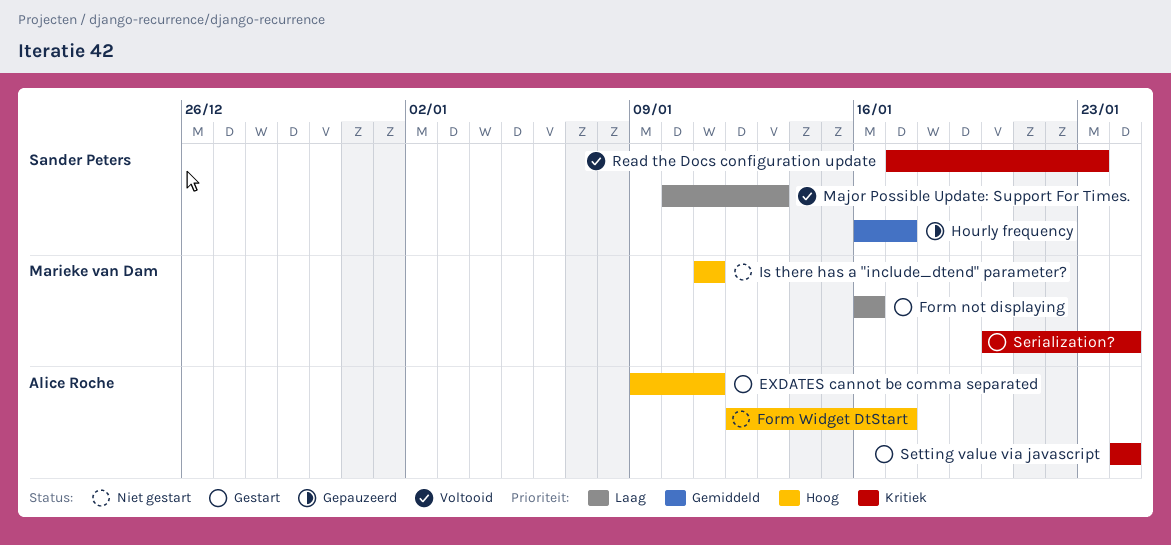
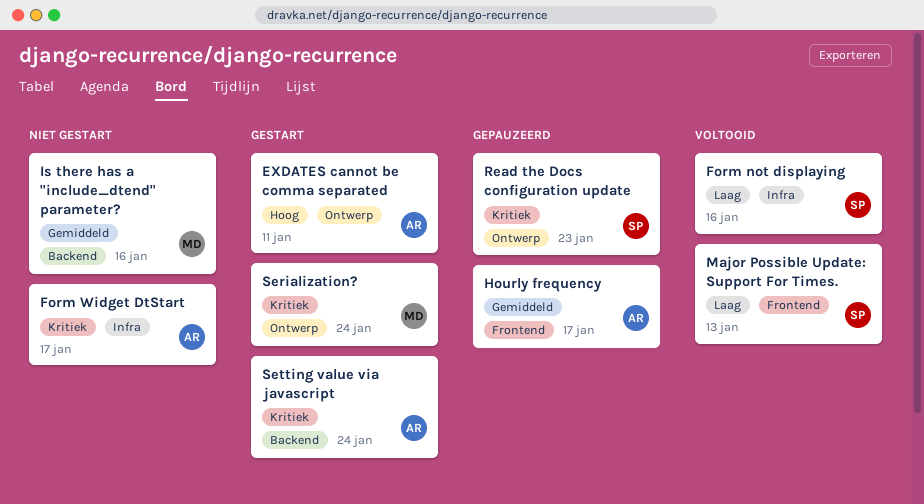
Form not displaying, status: Gestart -> Voltooid
Form not displaying, owner: Marieke van Dam -> Sander Peters
Form Widget DtStart, priority: Hoog -> Kritiek
Hourly frequency, owner: Sander Peters -> Alice Roche
Is there has a "include_dtend" parameter?, priority: Hoog -> Gemiddeld
Is there has a "include_dtend" parameter?, due: Jan 11 -> Jan 16
Read the Docs configuration update, status: Voltooid -> Gepauzeerd

